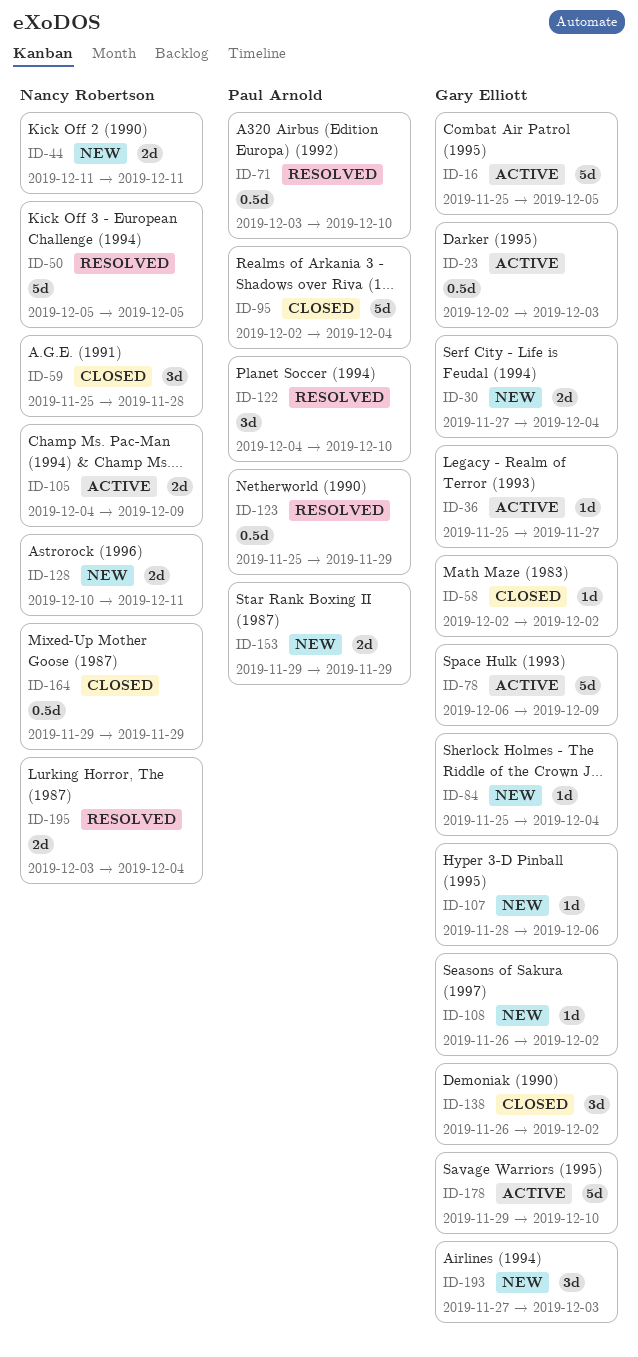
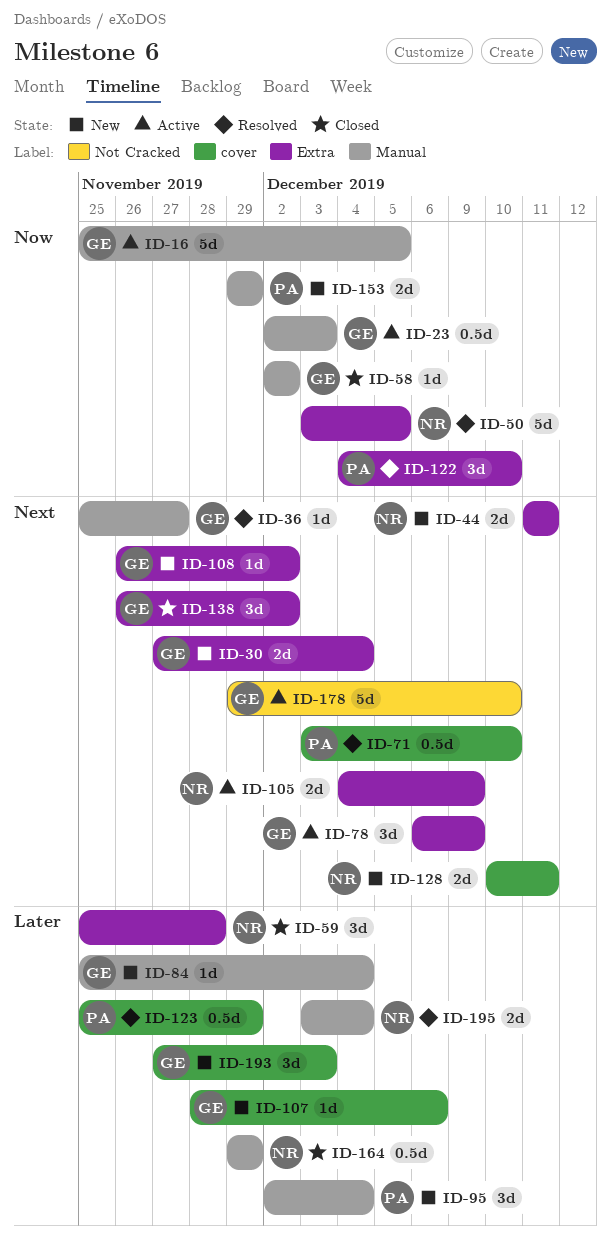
ID-36, status: Active -> Resolved
ID-50, start: Dec 5 -> Dec 3
ID-78, estimate: 5d -> 3d
ID-95, status: Closed -> New
ID-95, estimate: 5d -> 3d

